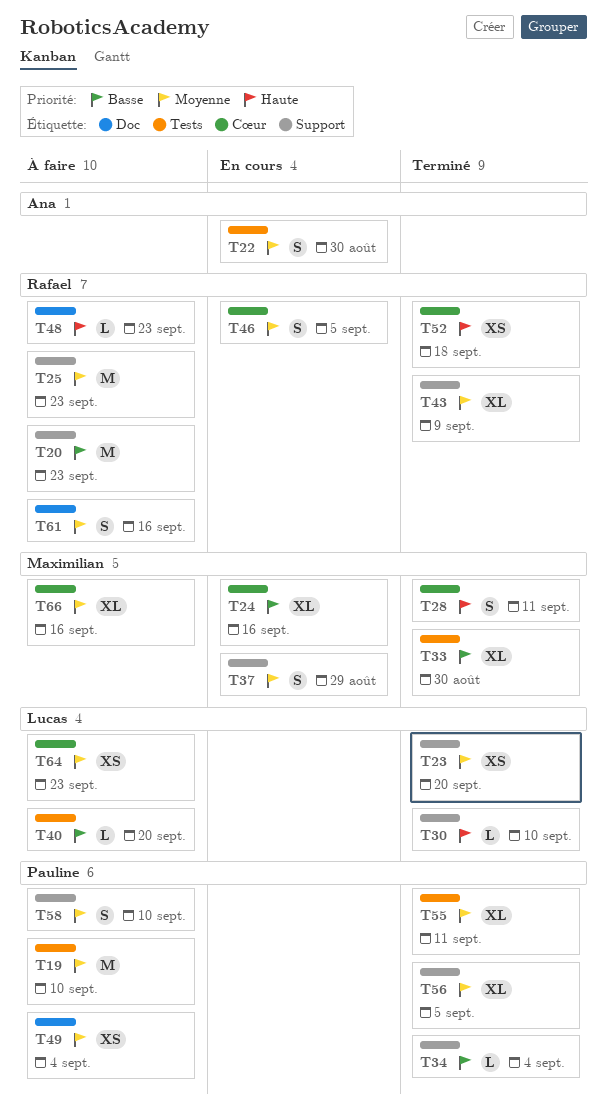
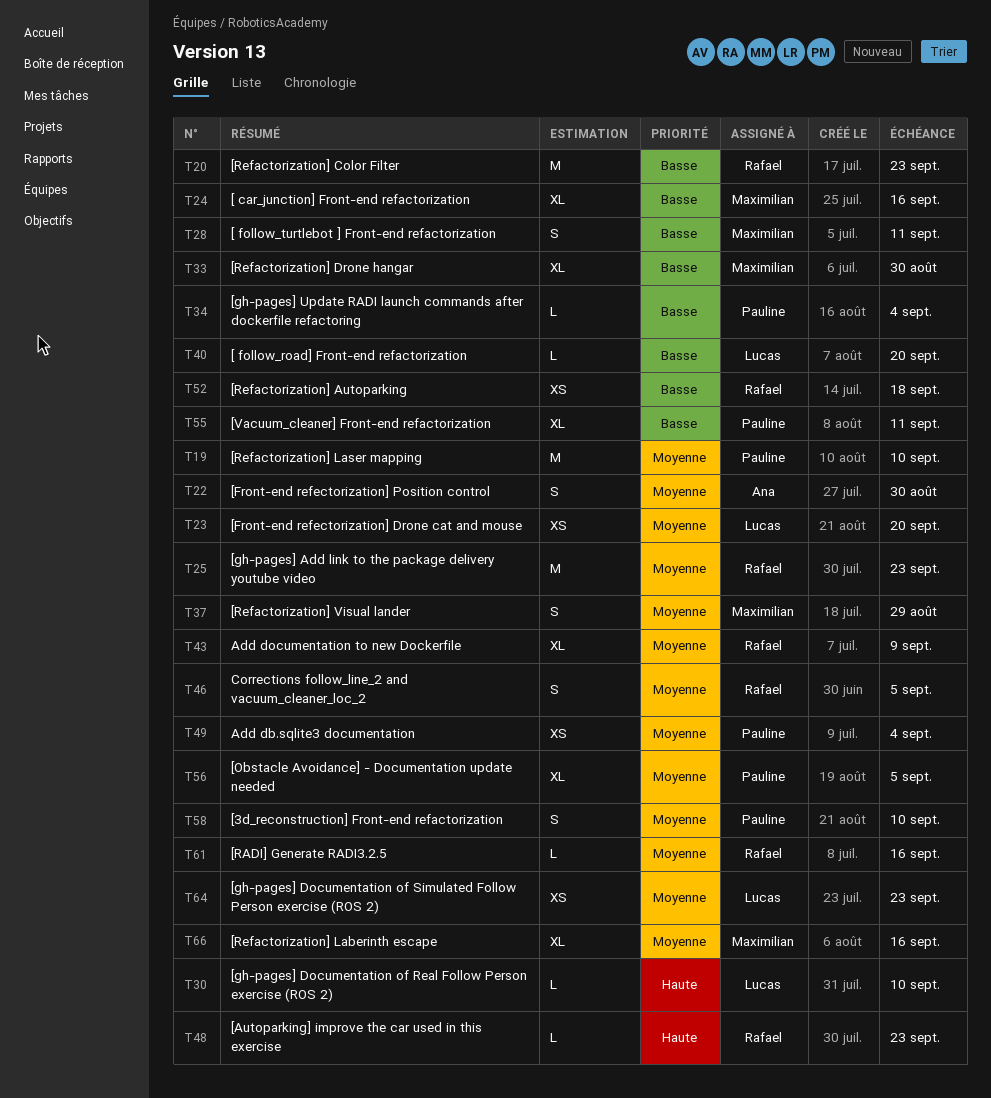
T28, priority: Haute -> Basse
T52, priority: Haute -> Basse
T55, priority: Moyenne -> Basse
T61, estimate: S -> L

